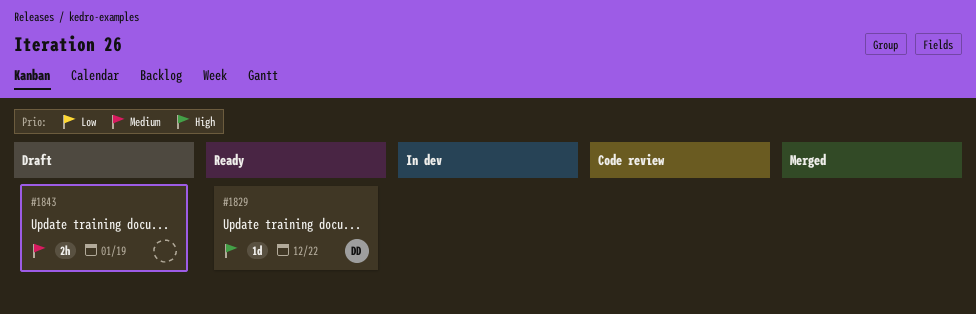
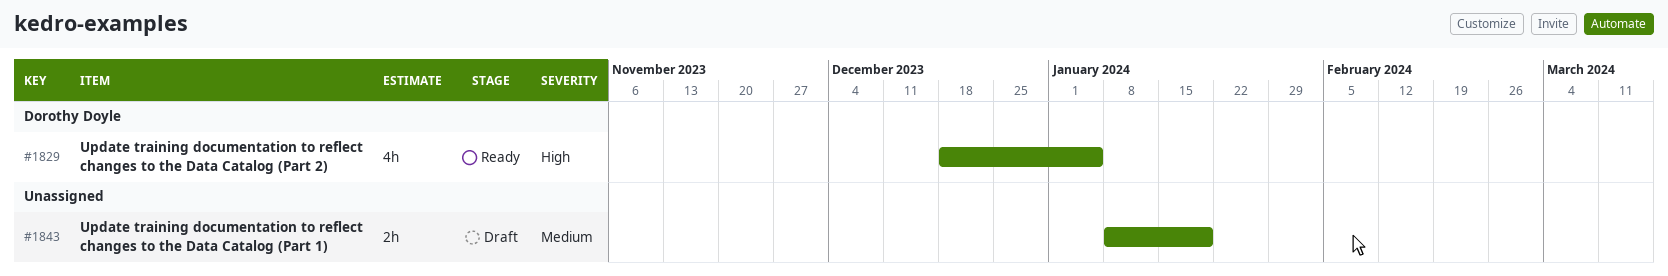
#1829, estimate: 1d -> 4h
#1829, due: Dec 22 -> Jan 5

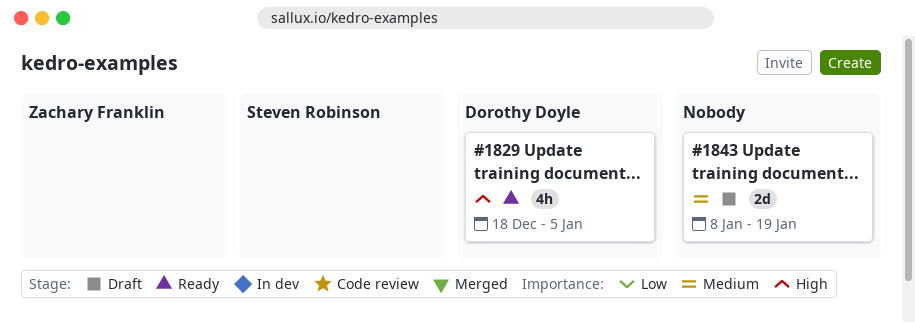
#1843, estimate: 2h -> 2d

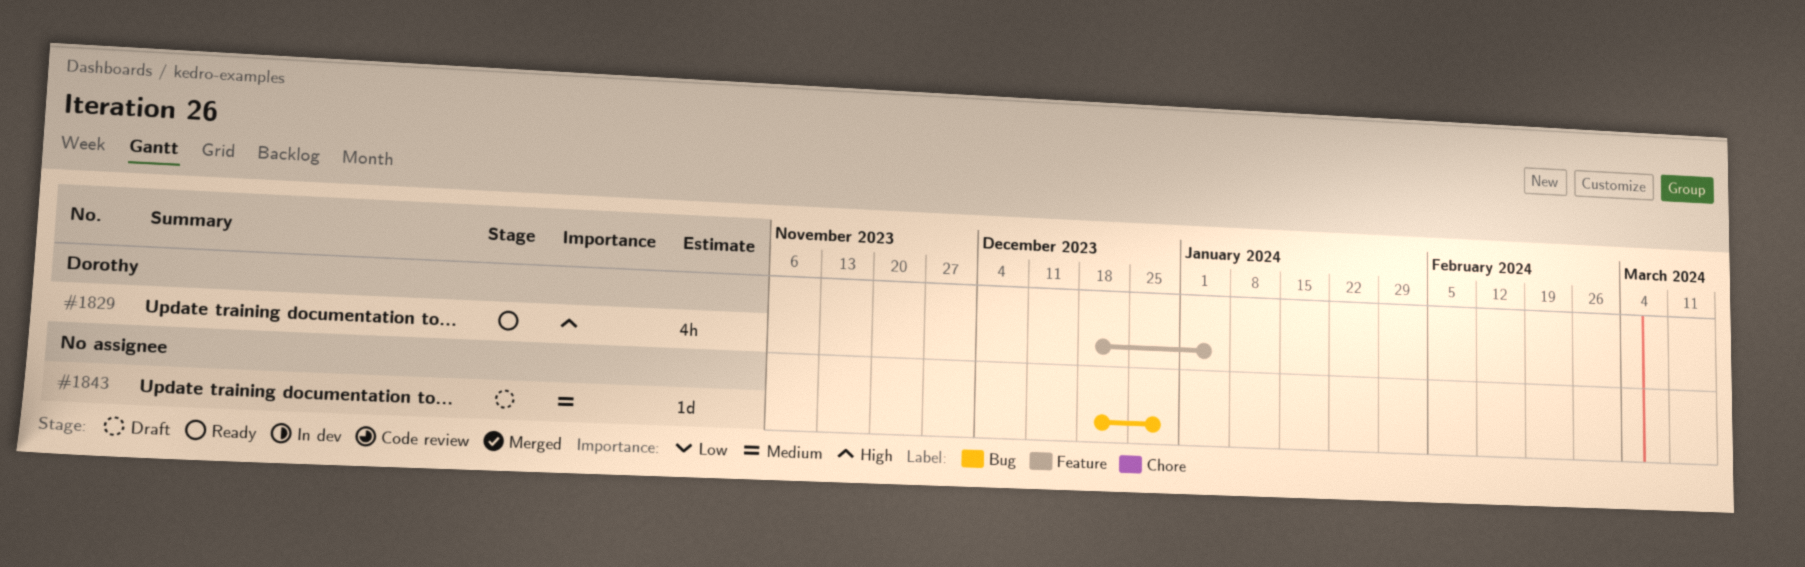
#1843, estimate: 2d -> 1d
#1843, start: Jan 8 -> Dec 18
#1843, due: Jan 19 -> Dec 29

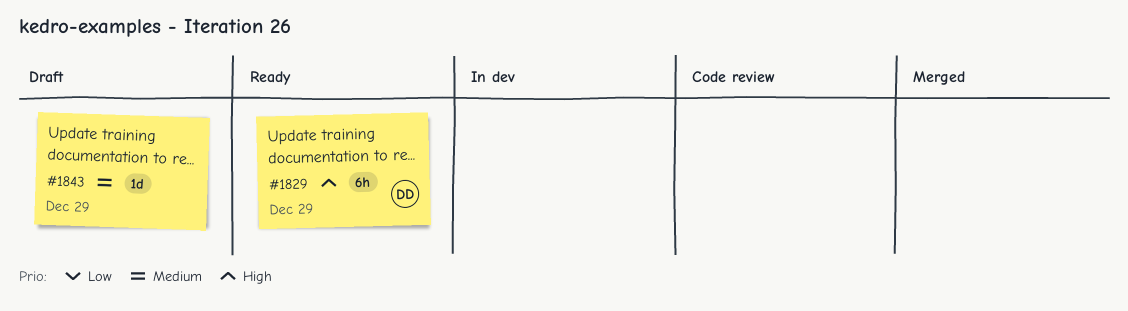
#1829, estimate: 4h -> 6h
#1829, due: Jan 5 -> Dec 29

